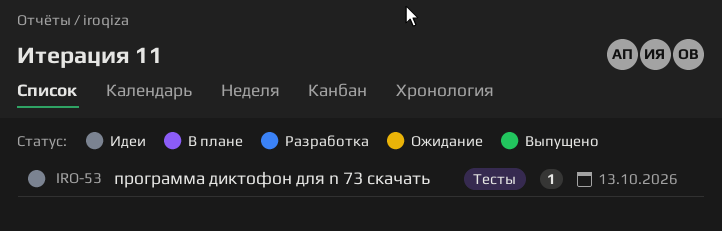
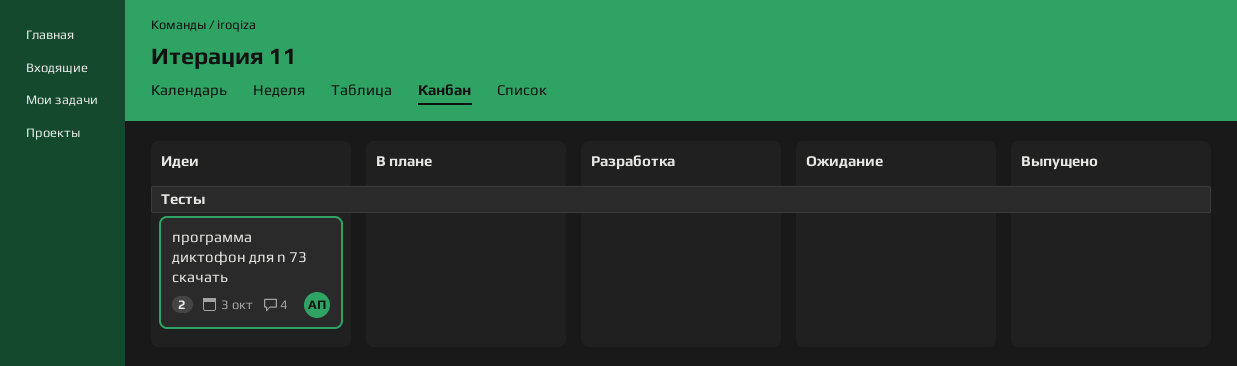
программа диктофон для n 73 скачать, estimate: 1 -> 2
программа диктофон для n 73 скачать, due: Oct 13 -> Oct 3

